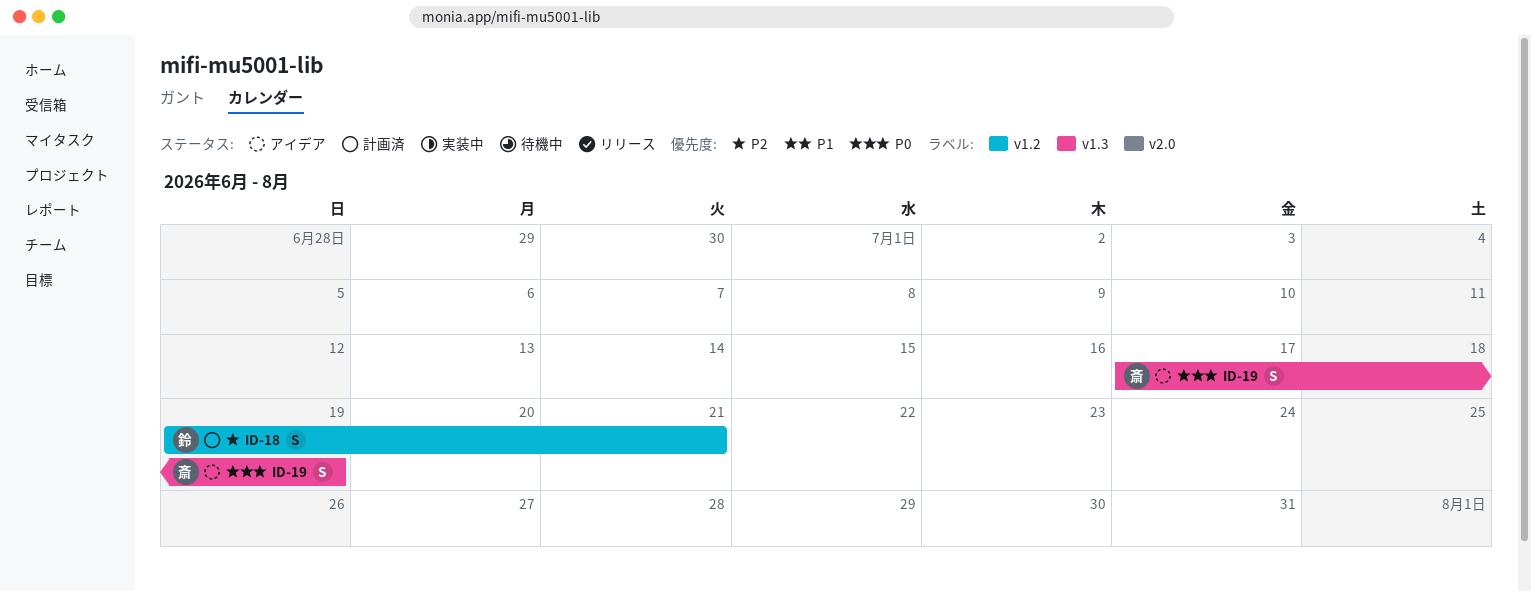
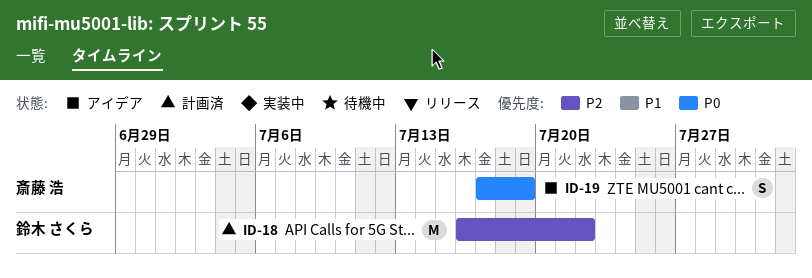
ID-18, estimate: S -> M
ID-18, start: Jul 19 -> Jul 16
ID-18, due: Jul 21 -> Jul 22

